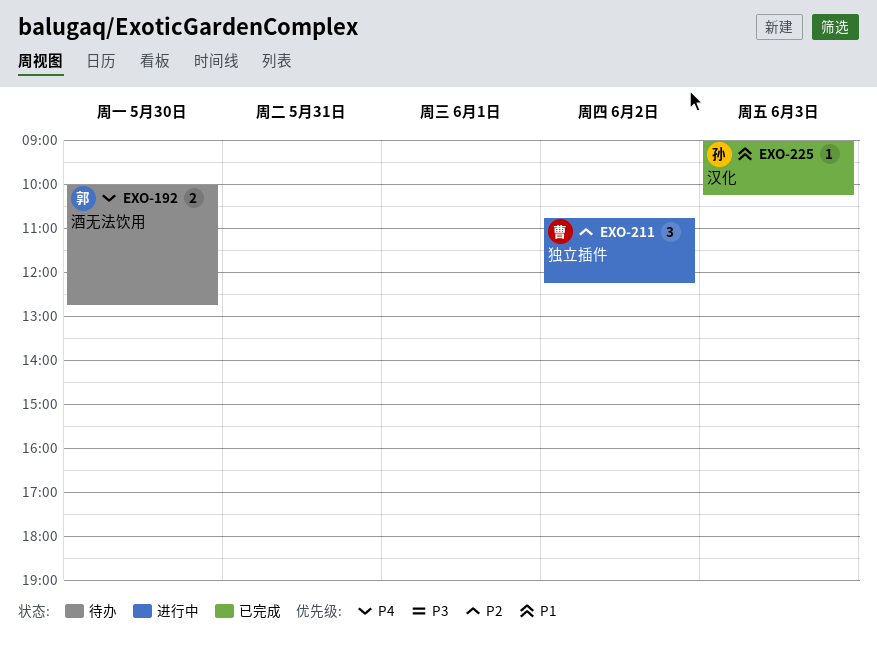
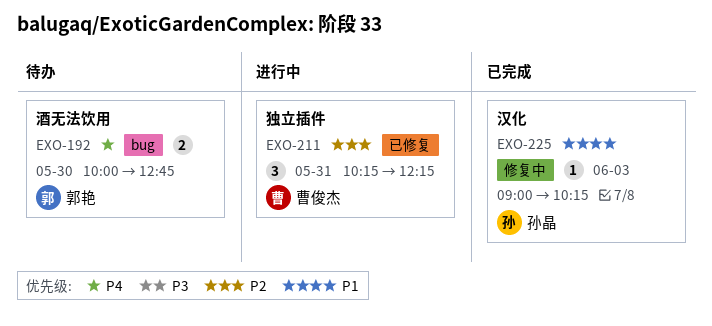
EXO-211, day: Jun 2 -> May 31
EXO-211, begins: 10:45 -> 10:15

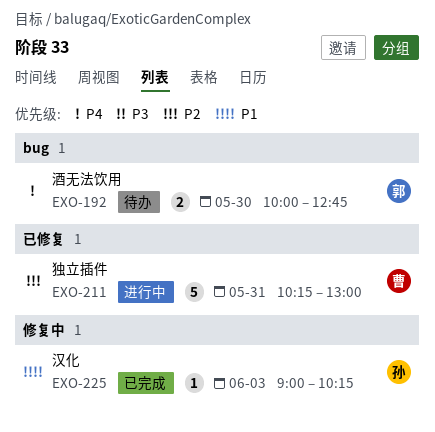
EXO-211, estimate: 3 -> 5
EXO-211, ends: 12:15 -> 13:00

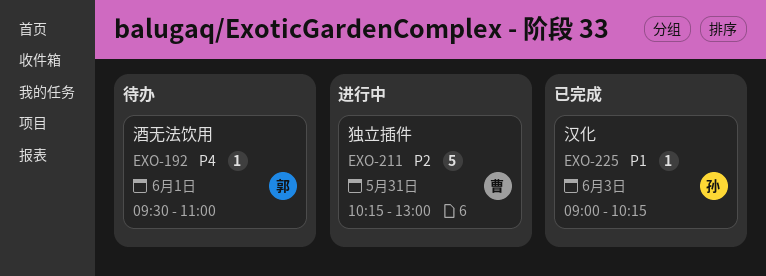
EXO-192, estimate: 2 -> 1
EXO-192, day: May 30 -> Jun 1
EXO-192, begins: 10:00 -> 09:30
EXO-192, ends: 12:45 -> 11:00

